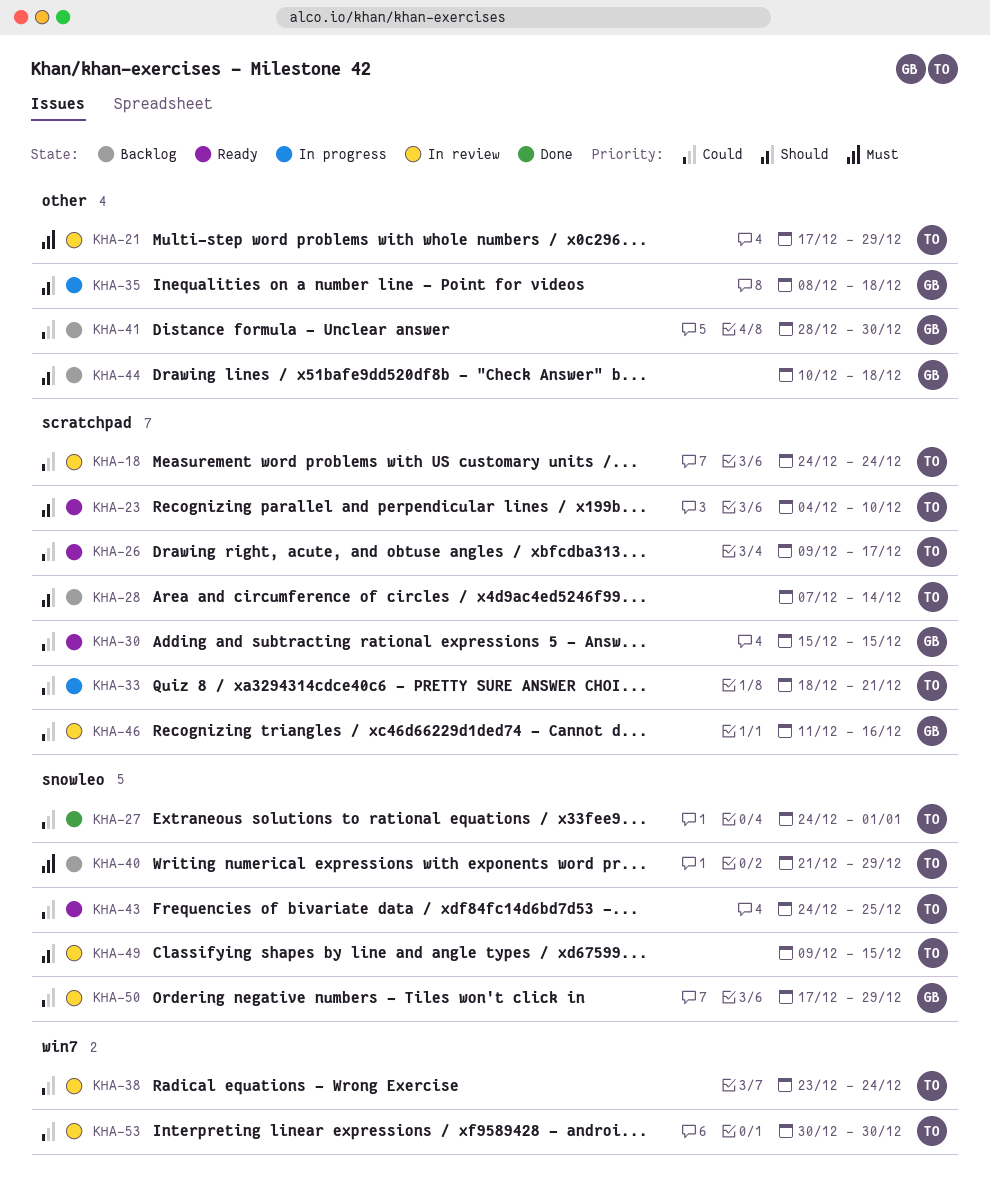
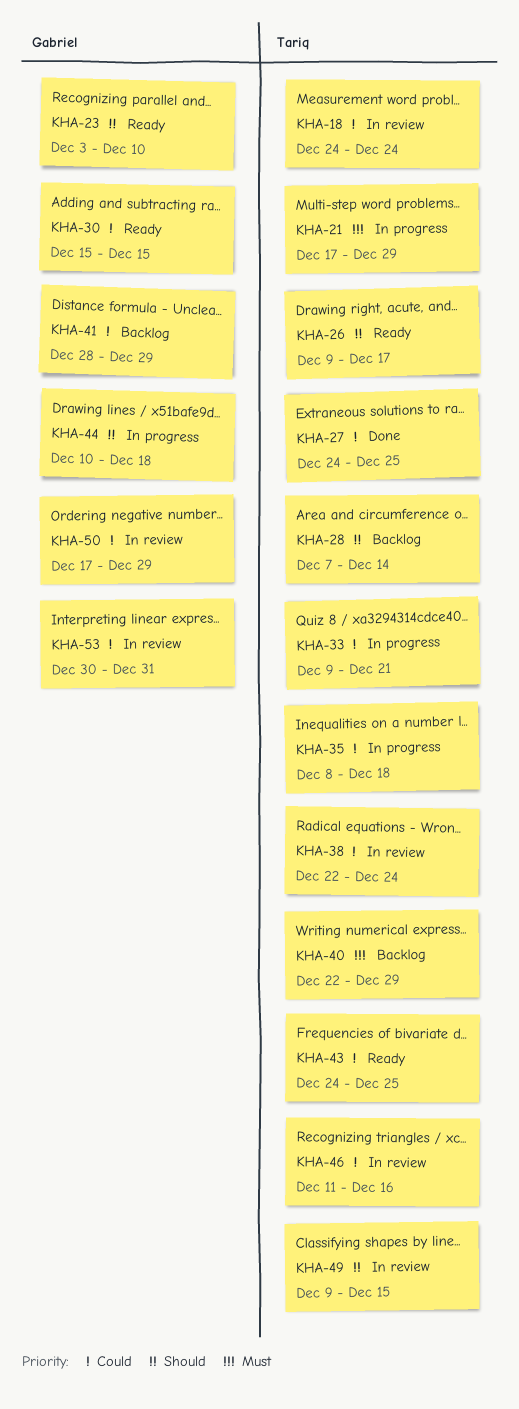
KHA-21, status: In review -> In progress
KHA-23, owner: Tariq -> Gabriel
KHA-23, start: Dec 4 -> Dec 3
KHA-26, priority: Could -> Should
KHA-27, due: Jan 1 -> Dec 25
KHA-33, start: Dec 18 -> Dec 9
KHA-35, owner: Gabriel -> Tariq
KHA-35, priority: Should -> Could
KHA-38, start: Dec 23 -> Dec 22
KHA-40, start: Dec 21 -> Dec 22
KHA-41, due: Dec 30 -> Dec 29
KHA-44, status: Backlog -> In progress
KHA-46, owner: Gabriel -> Tariq
KHA-53, owner: Tariq -> Gabriel
KHA-53, due: Dec 30 -> Dec 31

